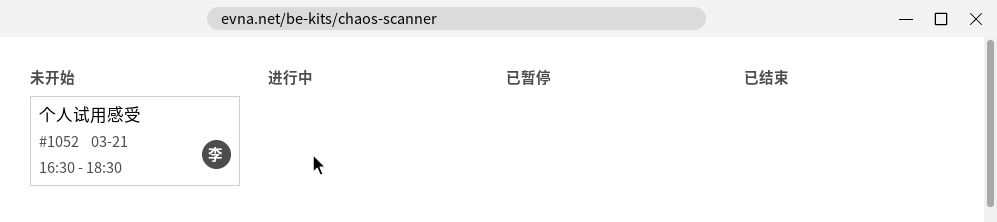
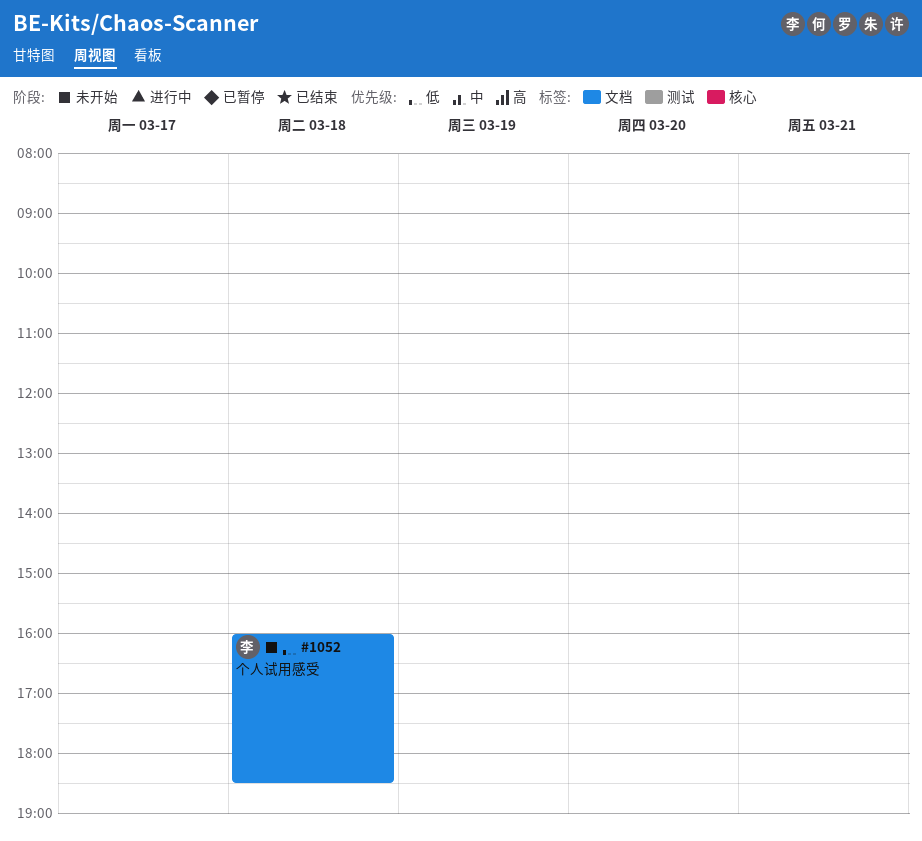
#1052, day: Mar 21 -> Mar 18
#1052, begins: 16:30 -> 16:00

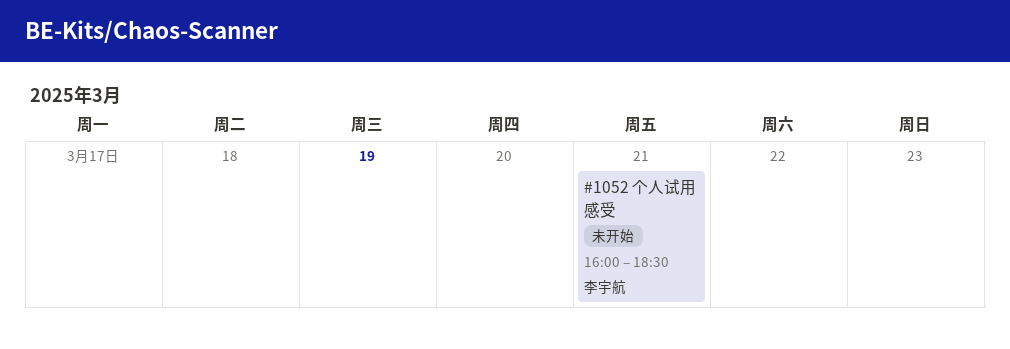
#1052, day: Mar 18 -> Mar 21

